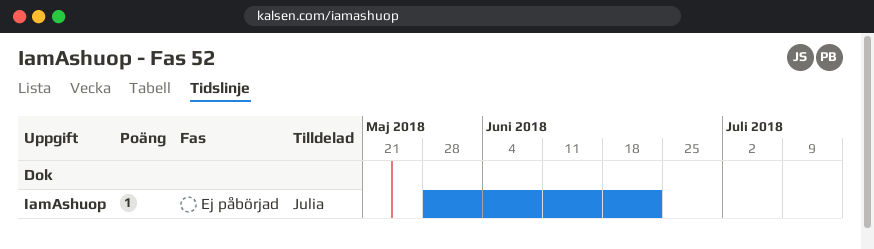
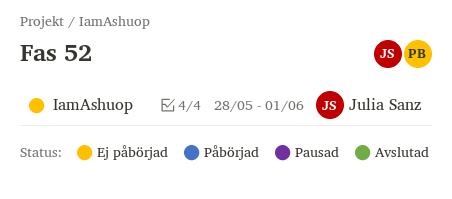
IamAshuop, due: Jun 22 -> Jun 1

